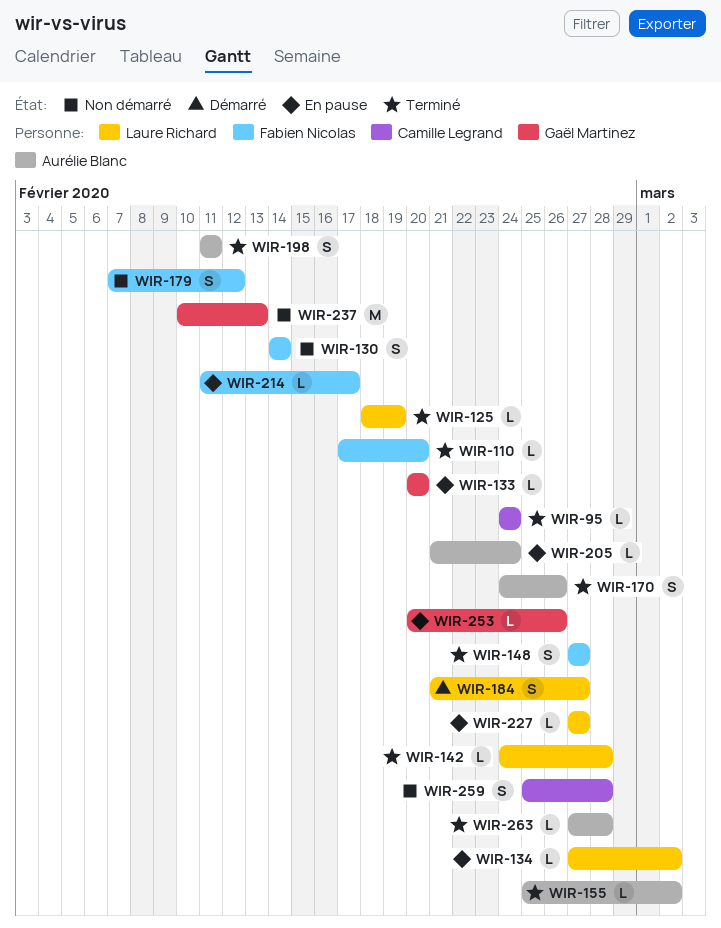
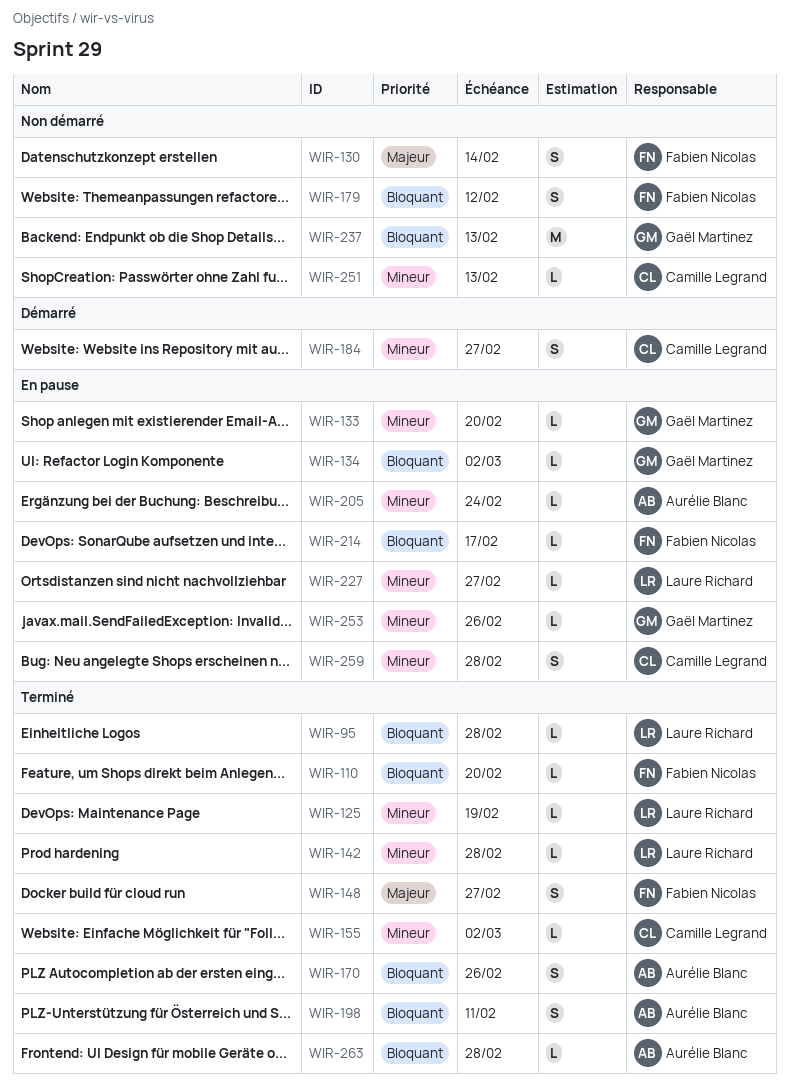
WIR-95, owner: Camille Legrand -> Laure Richard
WIR-95, due: Feb 24 -> Feb 28
WIR-134, owner: Laure Richard -> Gaël Martinez
WIR-155, owner: Aurélie Blanc -> Camille Legrand
WIR-184, owner: Laure Richard -> Camille Legrand
WIR-251: none -> present
WIR-259, status: Non démarré -> En pause

